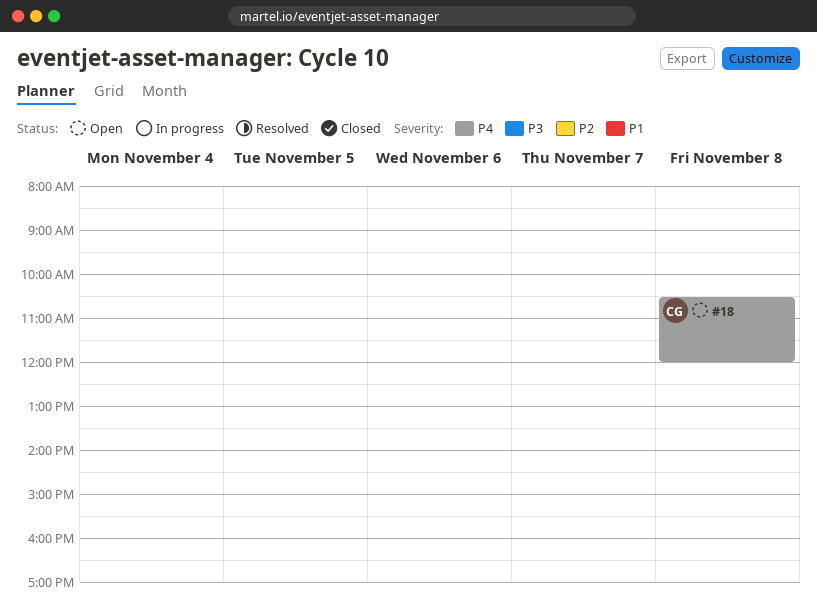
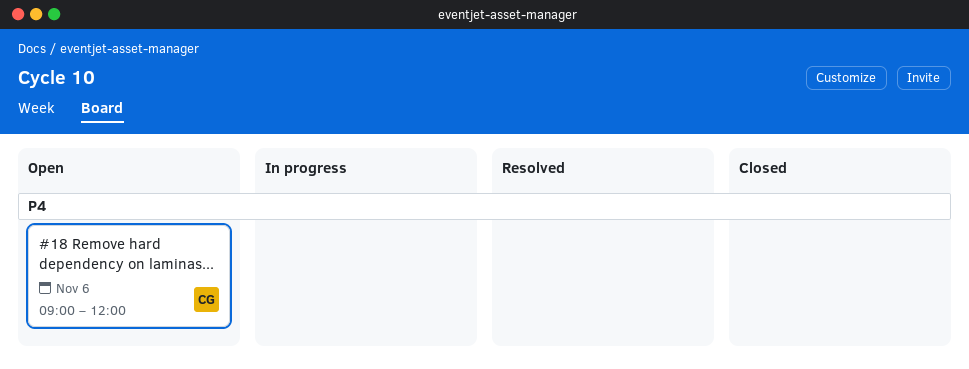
#18, day: Nov 8 -> Nov 6
#18, begins: 10:30 -> 09:00

